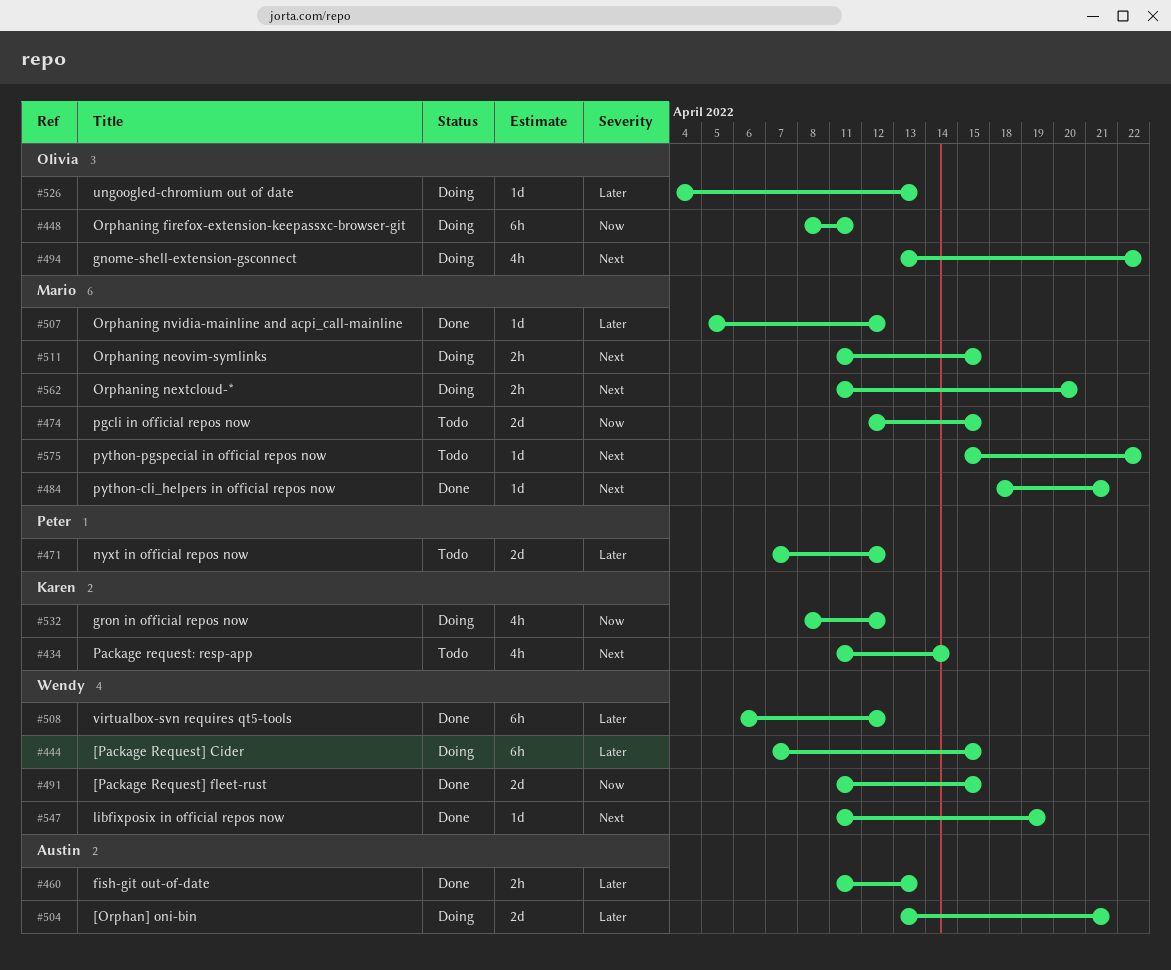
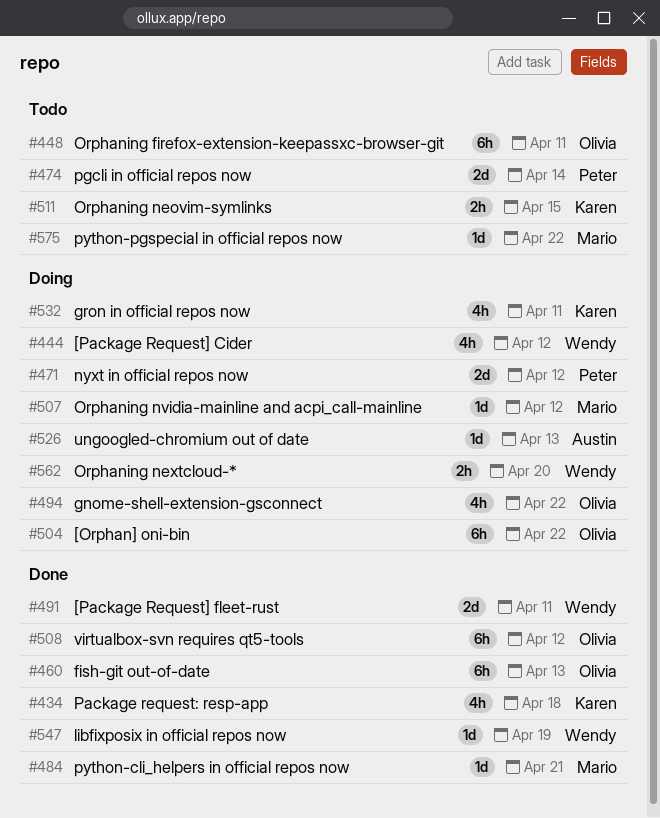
#434, status: Todo -> Done
#434, due: Apr 14 -> Apr 18
#444, estimate: 6h -> 4h
#444, due: Apr 15 -> Apr 12
#448, status: Doing -> Todo
#460, owner: Austin -> Olivia
#460, estimate: 2h -> 6h
#471, status: Todo -> Doing
#474, owner: Mario -> Peter
#474, due: Apr 15 -> Apr 14
#491, due: Apr 15 -> Apr 11
#504, owner: Austin -> Olivia
#504, estimate: 2d -> 6h
#504, due: Apr 21 -> Apr 22
#507, status: Done -> Doing
#508, owner: Wendy -> Olivia
#511, status: Doing -> Todo
#511, owner: Mario -> Karen
#526, owner: Olivia -> Austin
#532, due: Apr 12 -> Apr 11
#562, owner: Mario -> Wendy

